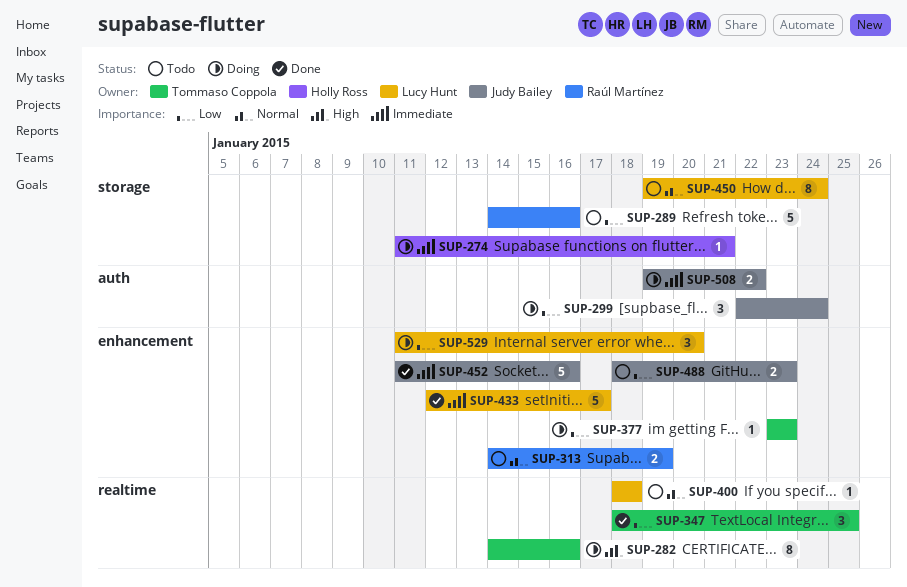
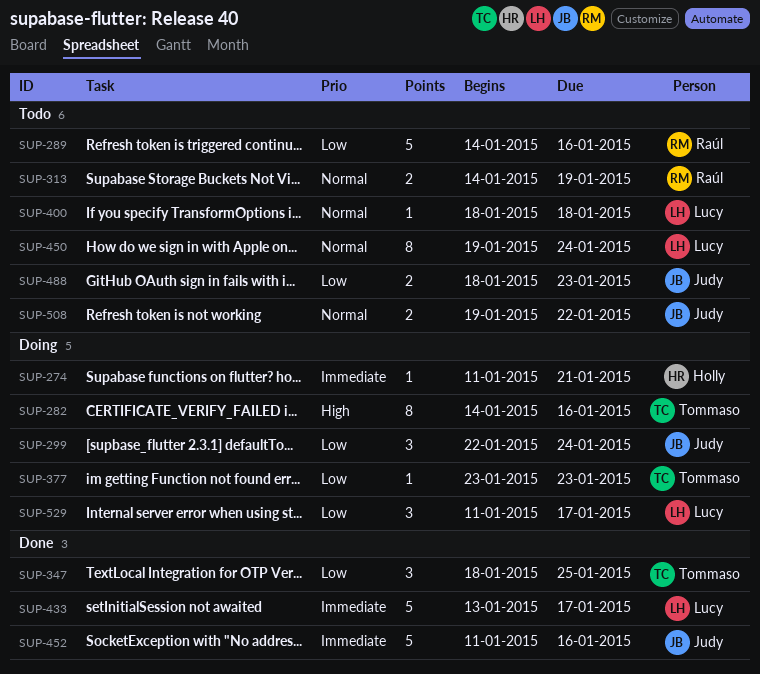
SUP-433, start: Jan 12 -> Jan 13
SUP-508, status: Doing -> Todo
SUP-508, priority: Immediate -> Normal
SUP-529, due: Jan 20 -> Jan 17

